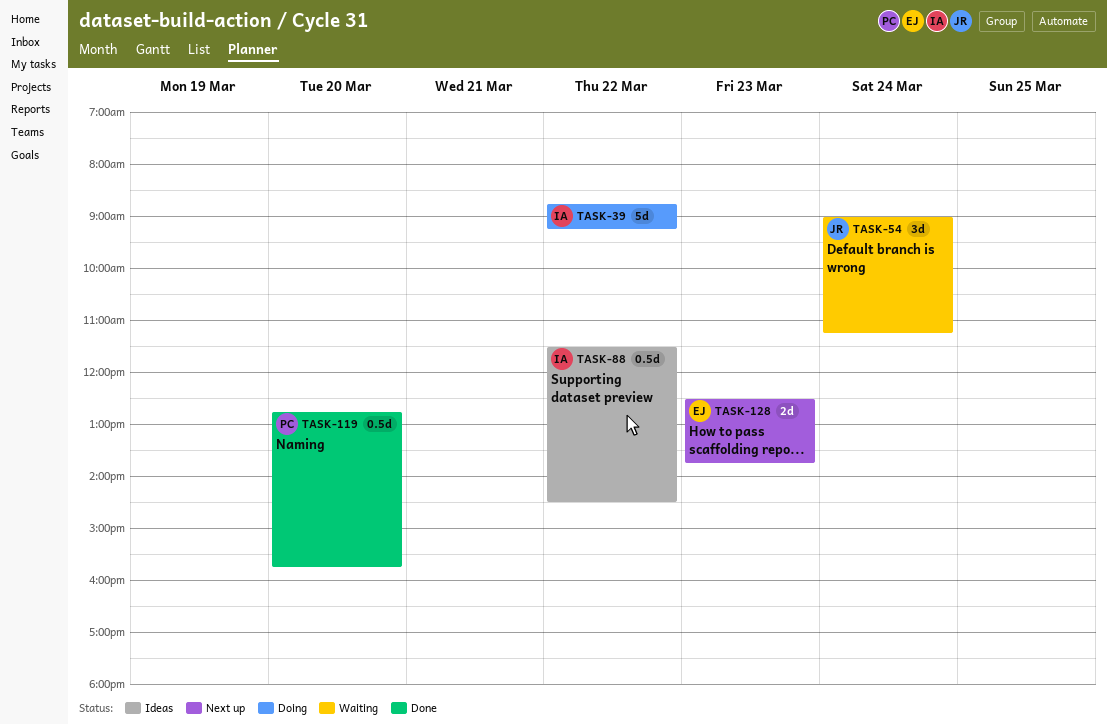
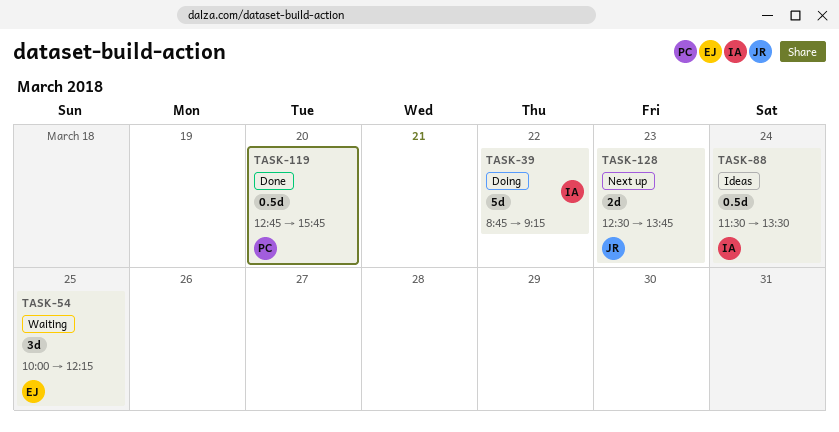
TASK-54, owner: JR -> EJ
TASK-54, day: Mar 24 -> Mar 25
TASK-54, begins: 09:00 -> 10:00
TASK-54, ends: 11:15 -> 12:15
TASK-88, day: Mar 22 -> Mar 24
TASK-88, ends: 14:30 -> 13:30
TASK-128, owner: EJ -> JR

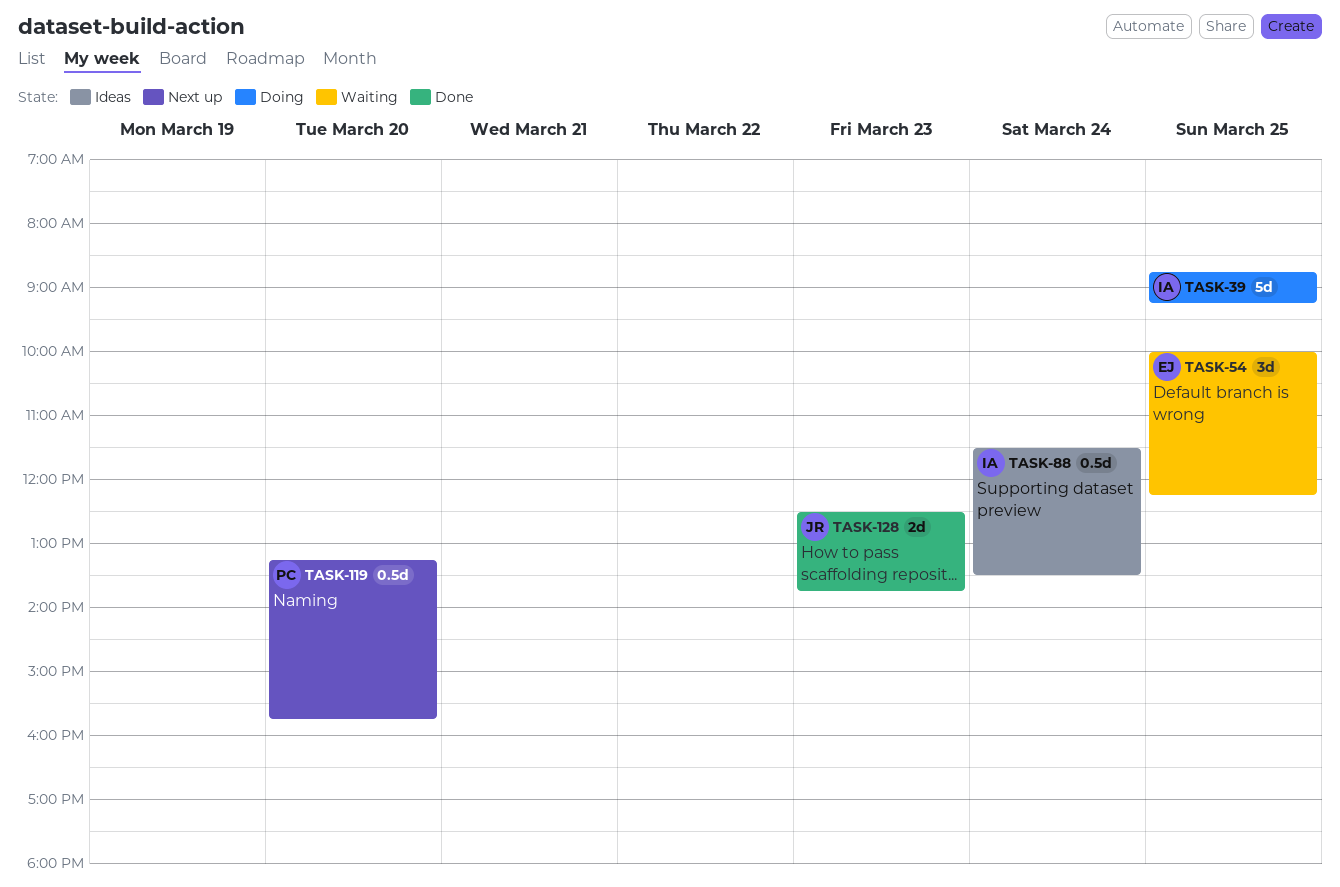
TASK-39, day: Mar 22 -> Mar 25
TASK-119, status: Done -> Next up
TASK-119, begins: 12:45 -> 13:15
TASK-128, status: Next up -> Done

